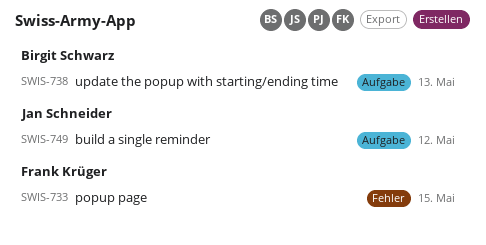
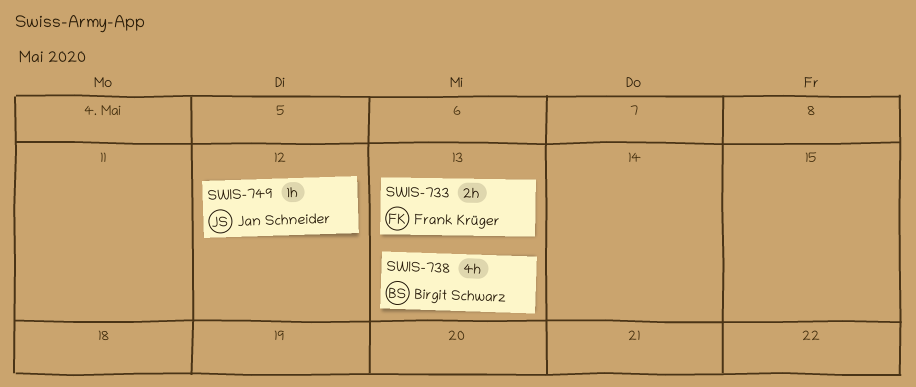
SWIS-733, due: May 15 -> May 13

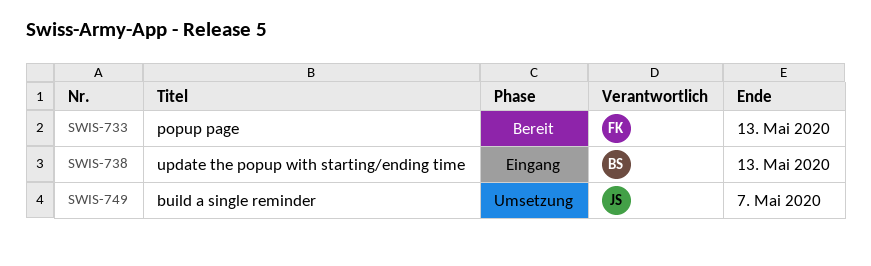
SWIS-749, due: May 12 -> May 7

